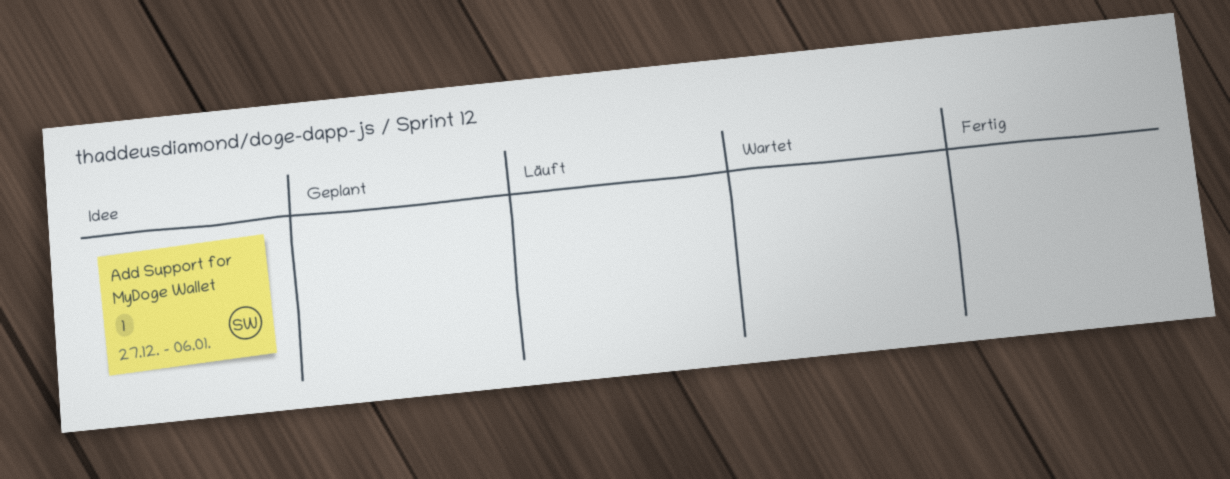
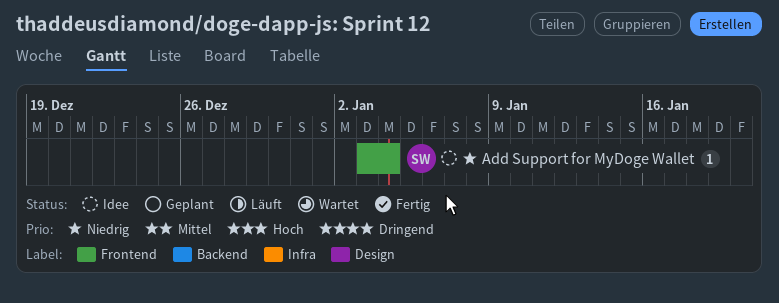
Add Support for MyDoge Wallet, start: Dec 27 -> Jan 3
Add Support for MyDoge Wallet, due: Jan 6 -> Jan 4

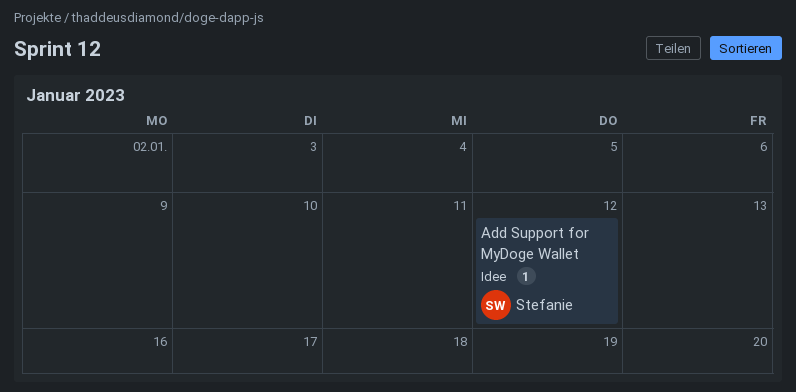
Add Support for MyDoge Wallet, due: Jan 4 -> Jan 12

